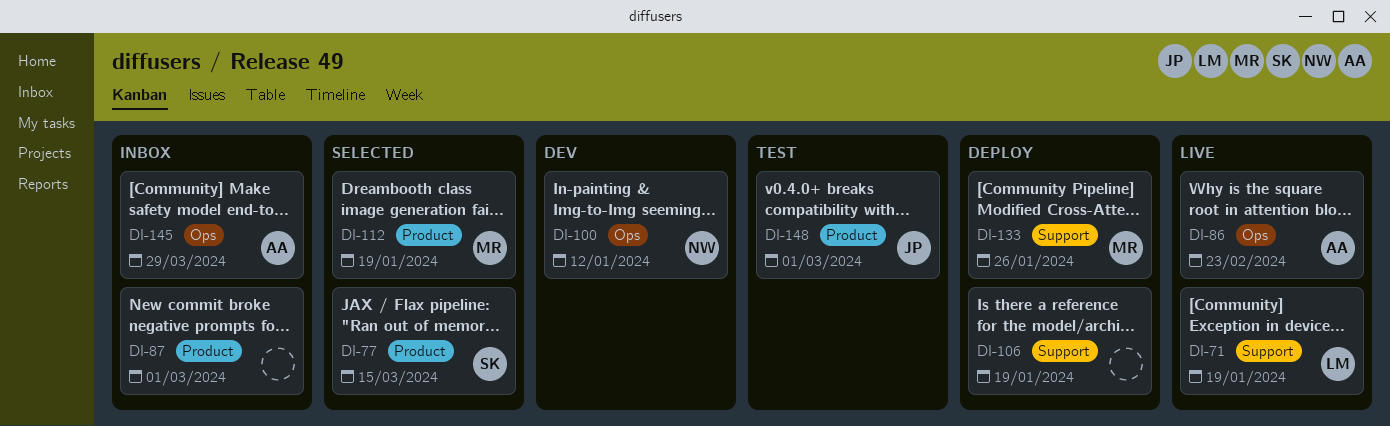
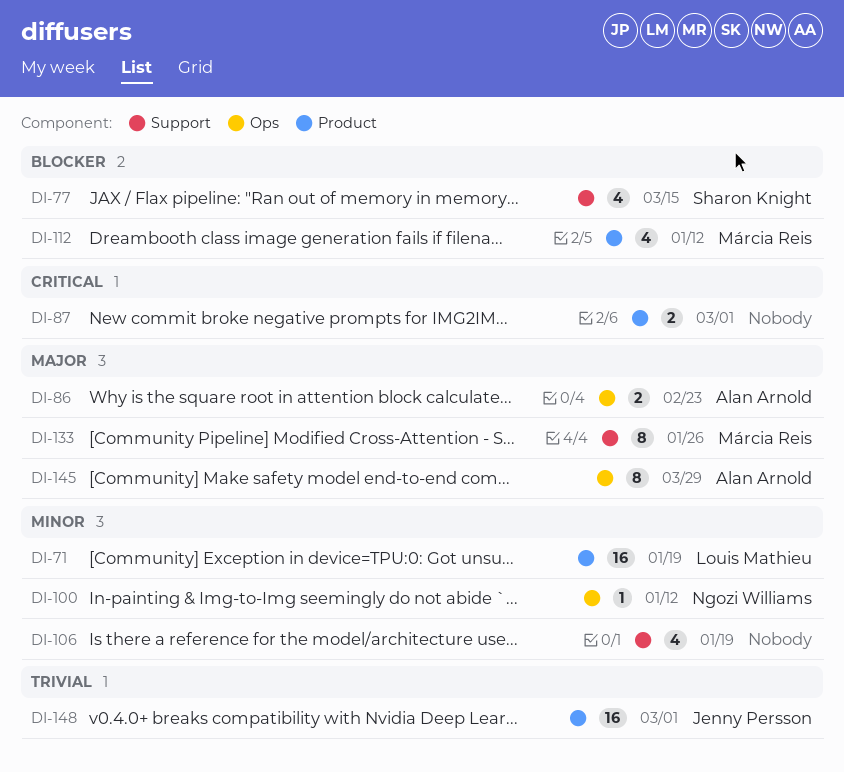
DI-71, label: Support -> Product
DI-77, label: Product -> Support
DI-112, due: Jan 19 -> Jan 12

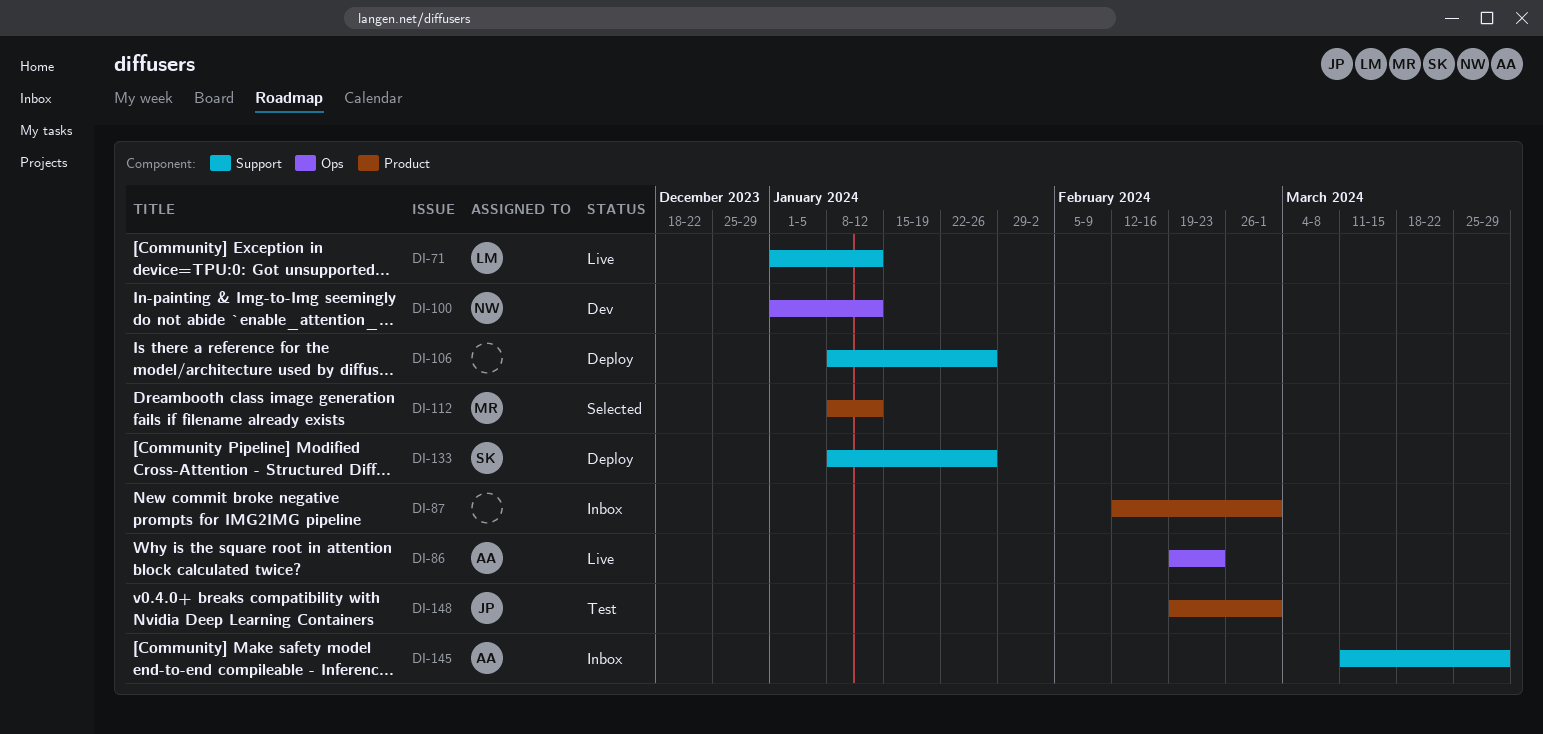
DI-71, label: Product -> Support
DI-71, due: Jan 19 -> Jan 12
DI-77: present -> none
DI-106, due: Jan 19 -> Jan 26
DI-133, owner: Márcia Reis -> Sharon Knight
DI-145, label: Ops -> Support

